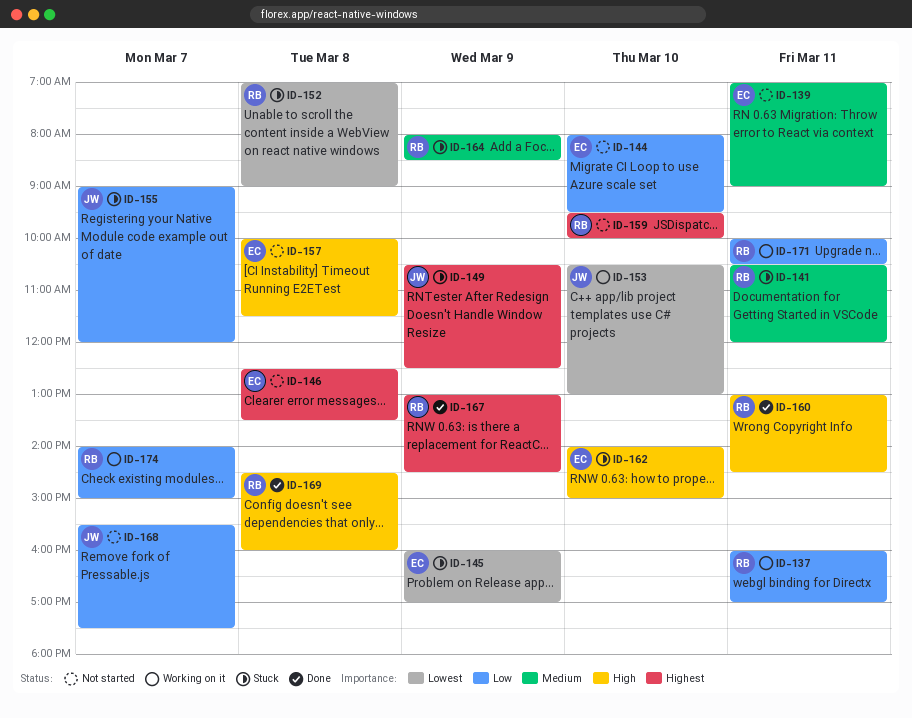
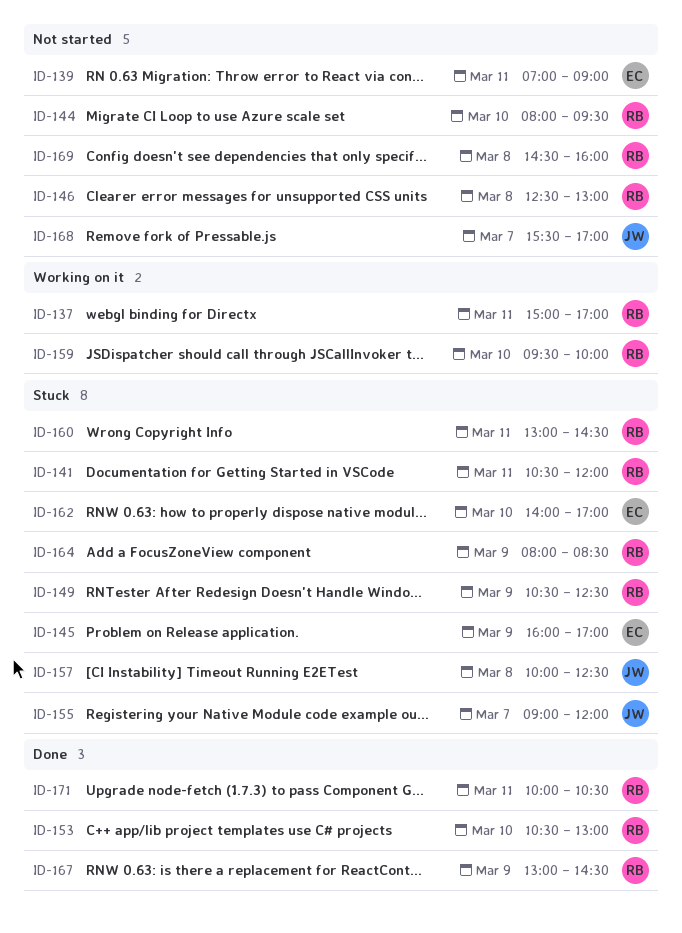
ID-137, begins: 16:00 -> 15:00
ID-144, owner: EC -> RB
ID-146, owner: EC -> RB
ID-146, ends: 13:30 -> 13:00
ID-149, owner: JW -> RB
ID-152: present -> none
ID-153, status: Working on it -> Done
ID-153, owner: JW -> RB
ID-157, status: Not started -> Stuck
ID-157, owner: EC -> JW
ID-157, ends: 11:30 -> 12:30
ID-159, status: Not started -> Working on it
ID-160, status: Done -> Stuck
ID-162, ends: 15:00 -> 17:00
ID-168, ends: 17:30 -> 17:00
ID-169, status: Done -> Not started
ID-171, status: Working on it -> Done
ID-174: present -> none

